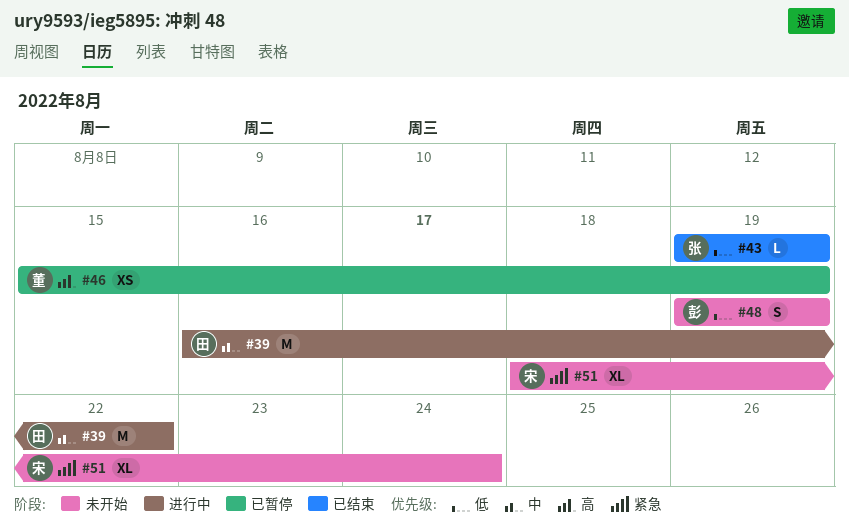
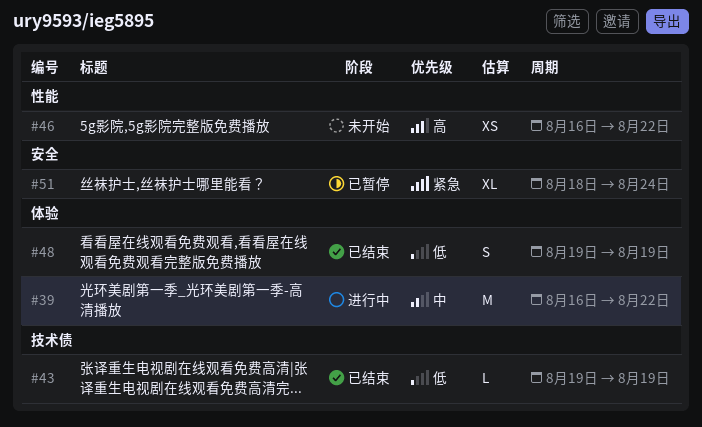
#46, status: 已暂停 -> 未开始
#46, start: Aug 15 -> Aug 16
#46, due: Aug 19 -> Aug 22
#48, status: 未开始 -> 已结束
#51, status: 未开始 -> 已暂停

